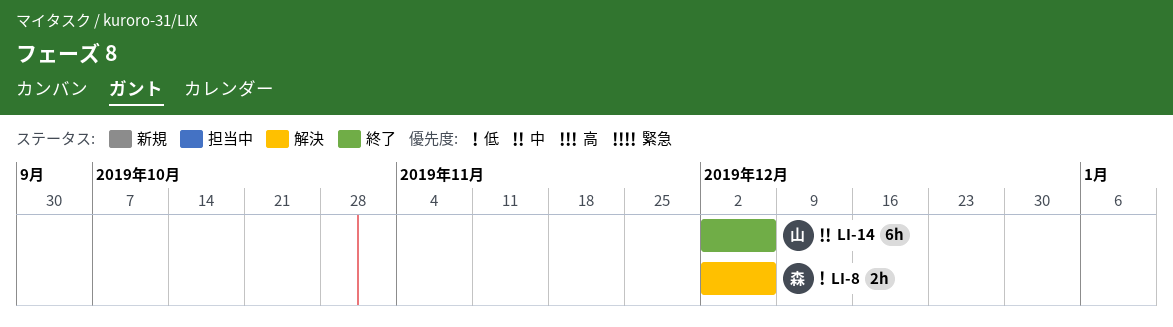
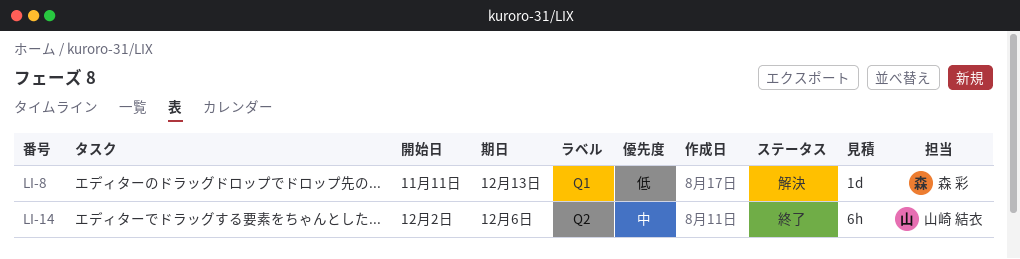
LI-8, estimate: 2h -> 1d
LI-8, start: Dec 2 -> Nov 11
LI-8, due: Dec 6 -> Dec 13

